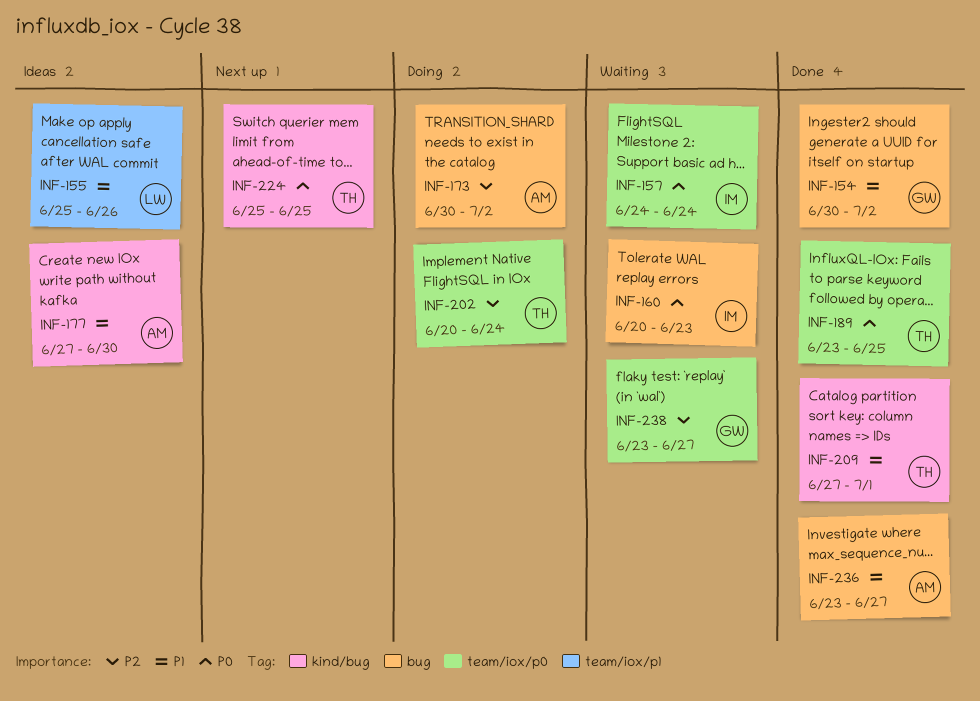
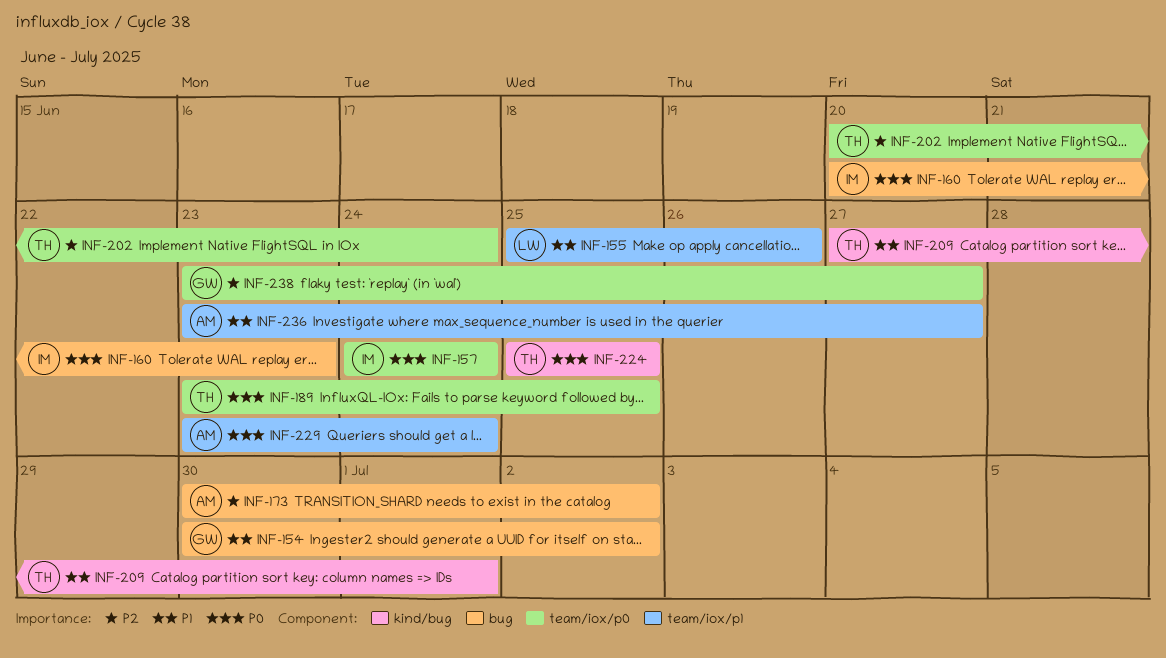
INF-177: present -> none
INF-229: none -> present
INF-236, label: bug -> team/iox/p1

